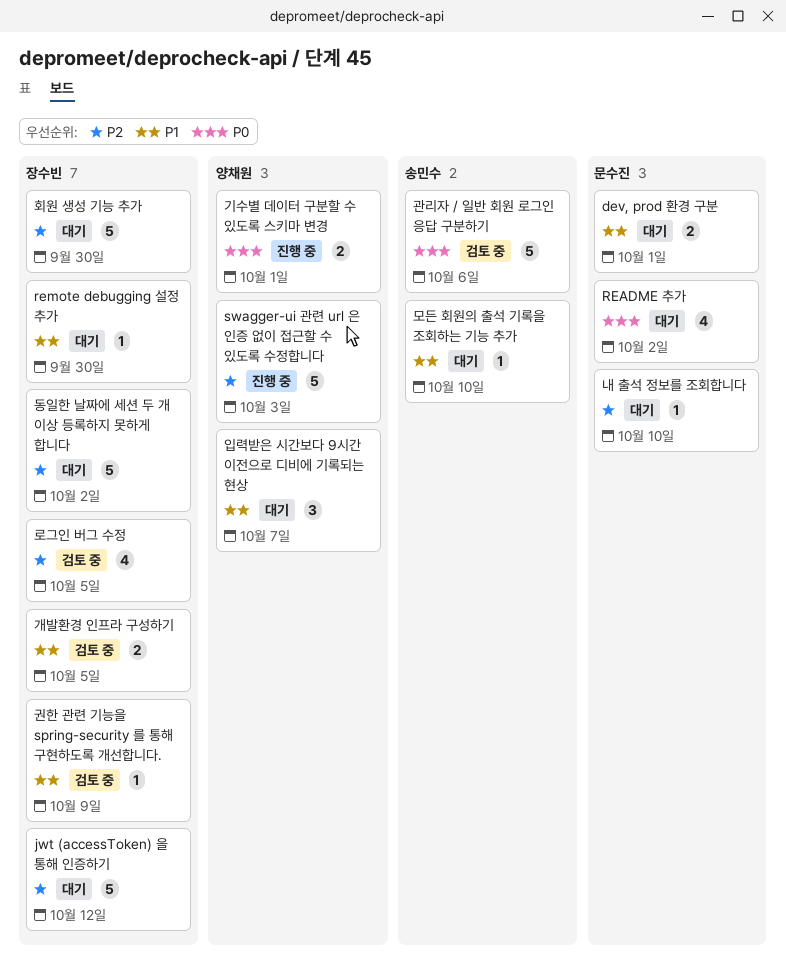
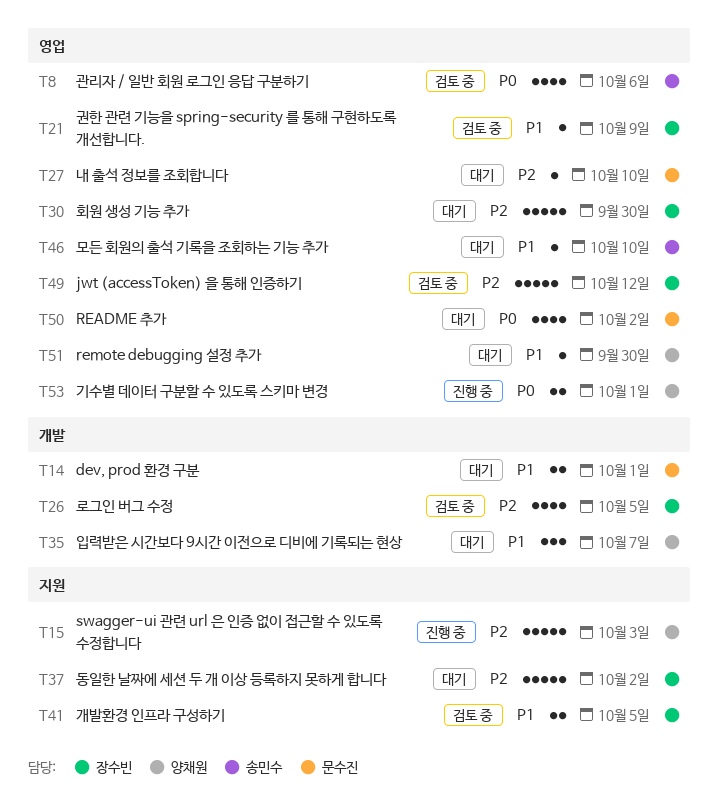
jwt (accessToken) 을 통해 인증하기, status: 대기 -> 검토 중
remote debugging 설정 추가, owner: 장수빈 -> 양채원
관리자 / 일반 회원 로그인 응답 구분하기, estimate: 5 -> 4

